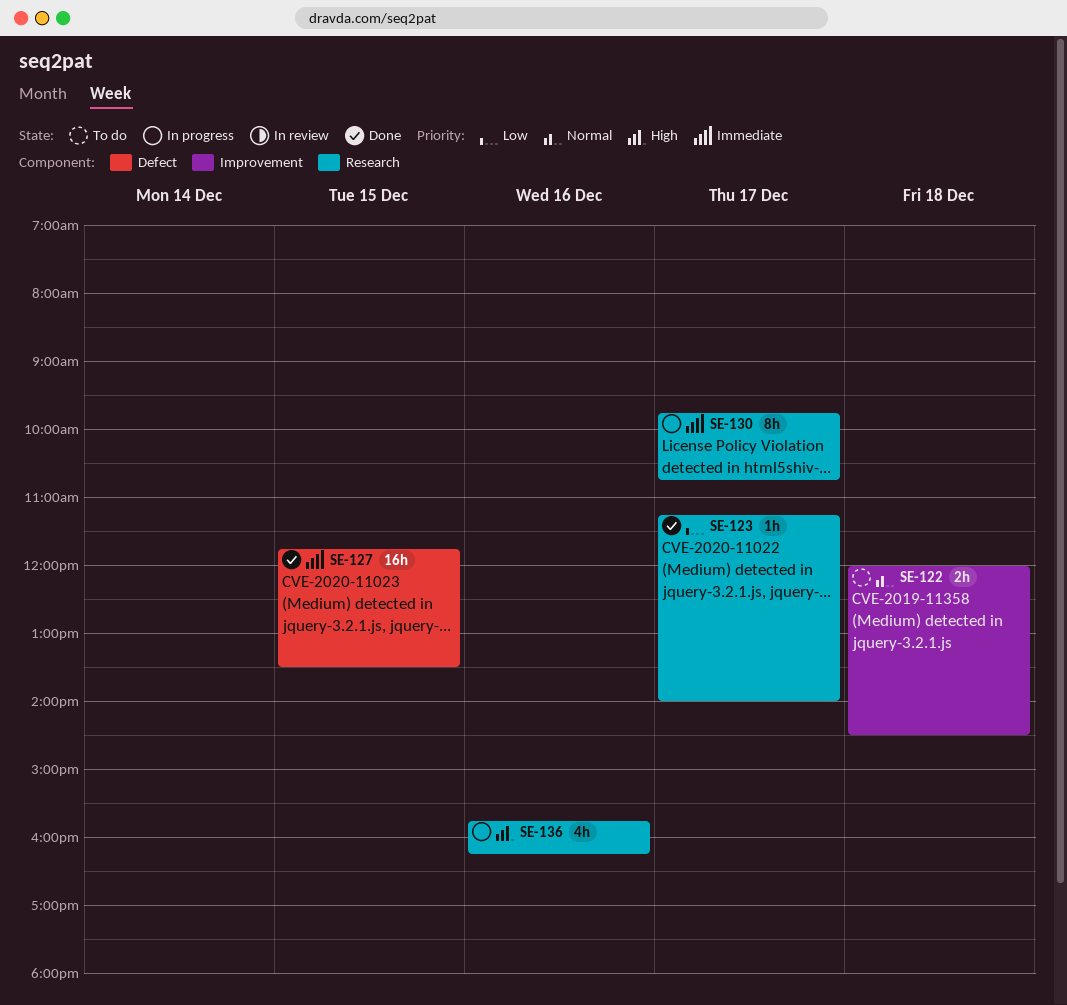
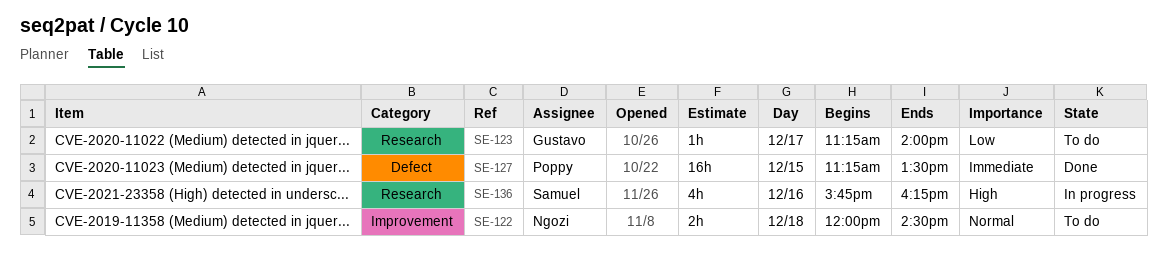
SE-123, status: Done -> To do
SE-127, begins: 11:45 -> 11:15
SE-130: present -> none

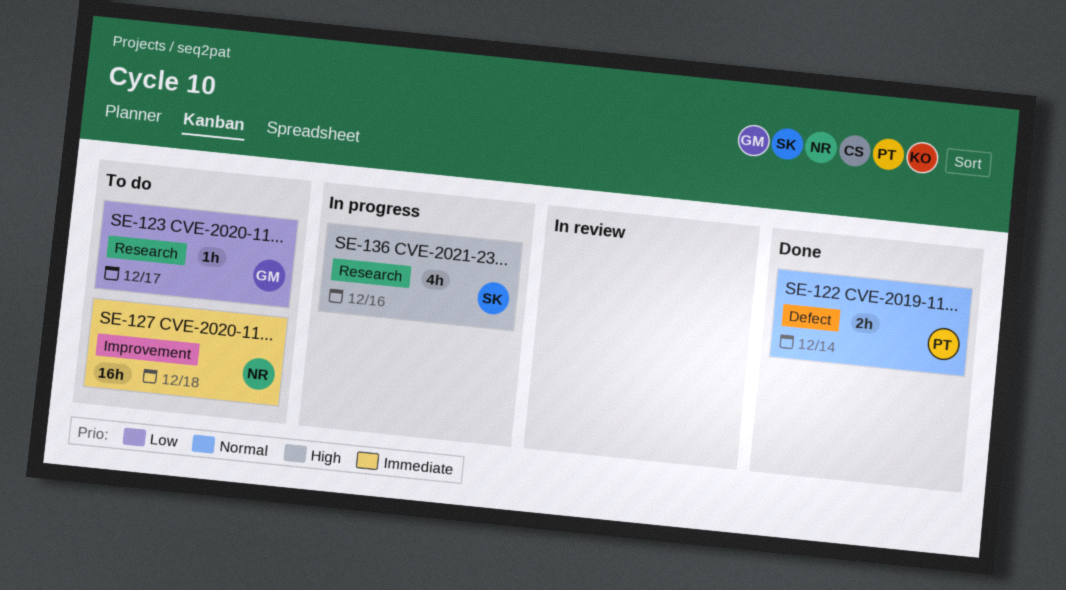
SE-122, status: To do -> Done
SE-122, owner: Ngozi -> Poppy
SE-122, label: Improvement -> Defect
SE-122, day: Dec 18 -> Dec 14
SE-127, status: Done -> To do
SE-127, owner: Poppy -> Ngozi
SE-127, label: Defect -> Improvement
SE-127, day: Dec 15 -> Dec 18

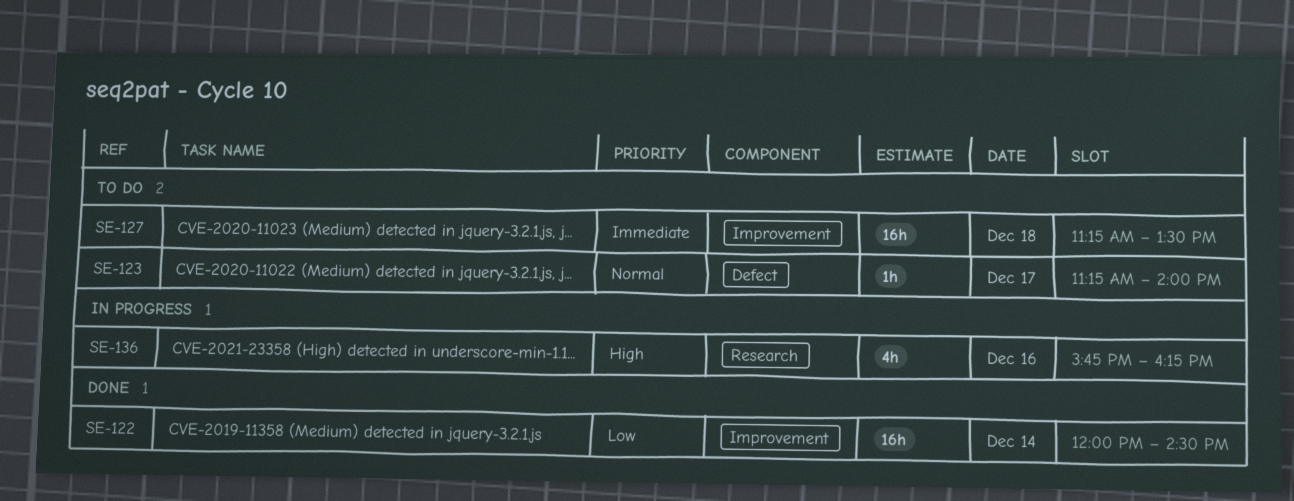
SE-122, priority: Normal -> Low
SE-122, label: Defect -> Improvement
SE-122, estimate: 2h -> 16h
SE-123, priority: Low -> Normal
SE-123, label: Research -> Defect

